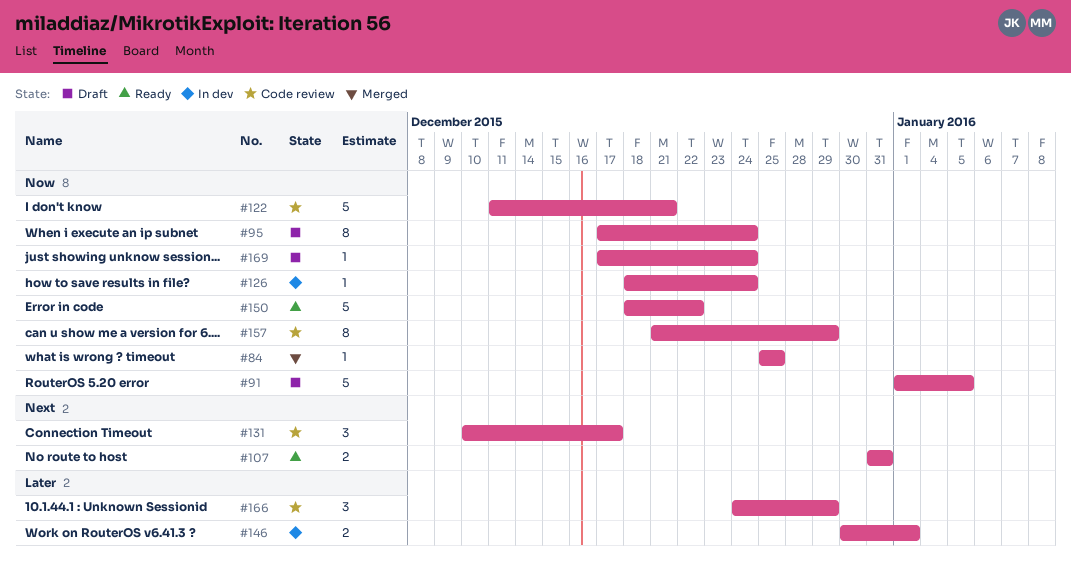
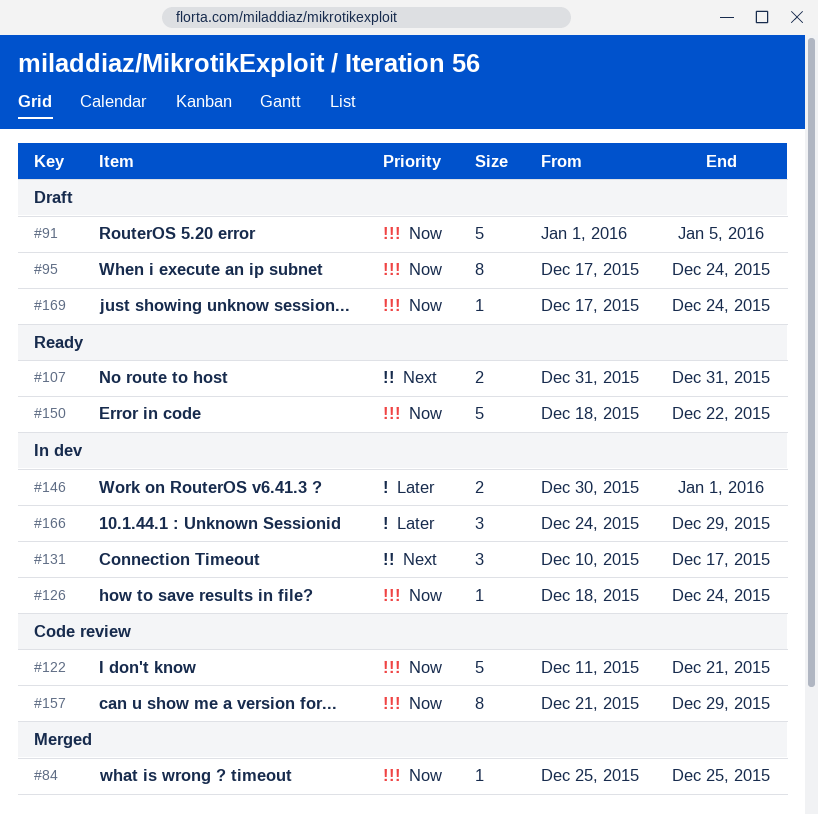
#131, status: Code review -> In dev
#166, status: Code review -> In dev

